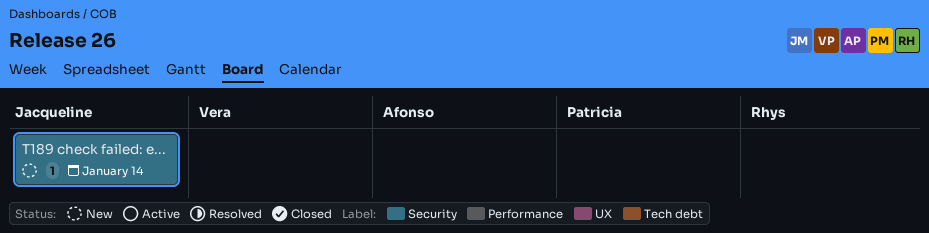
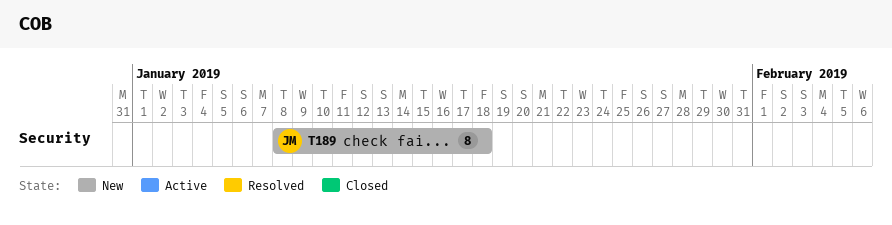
T189, estimate: 1 -> 8
T189, due: Jan 14 -> Jan 18

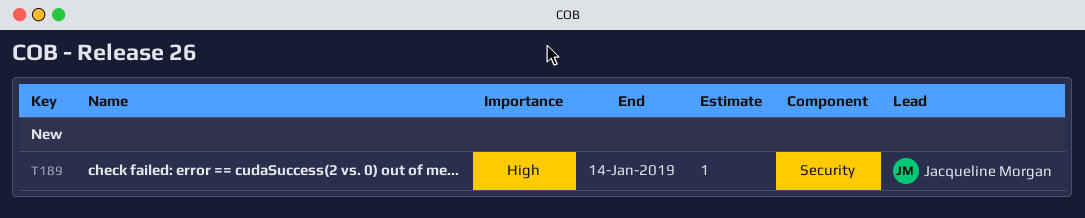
T189, estimate: 8 -> 1
T189, due: Jan 18 -> Jan 14

